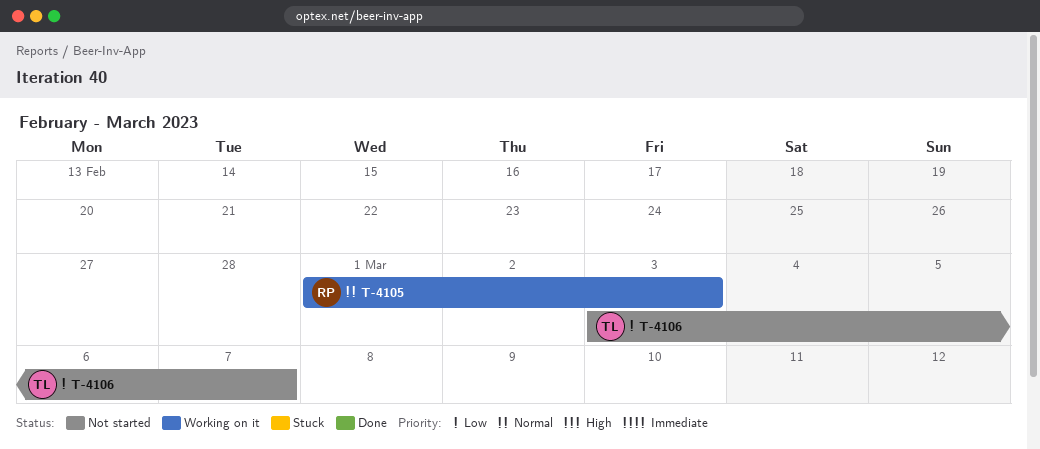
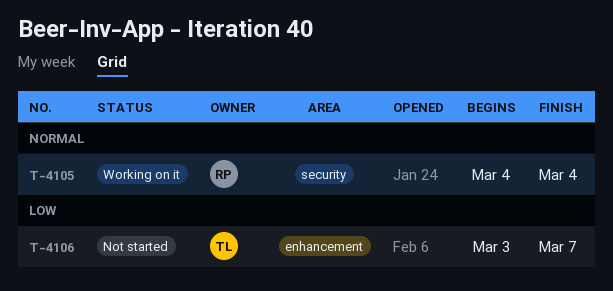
T-4105, start: Mar 1 -> Mar 4
T-4105, due: Mar 3 -> Mar 4

